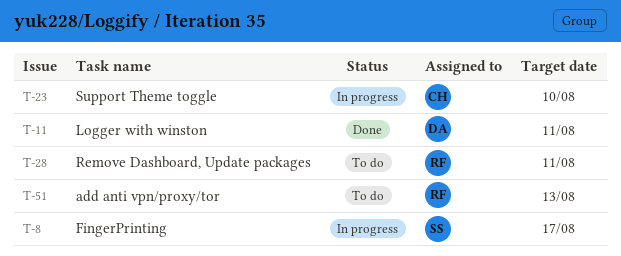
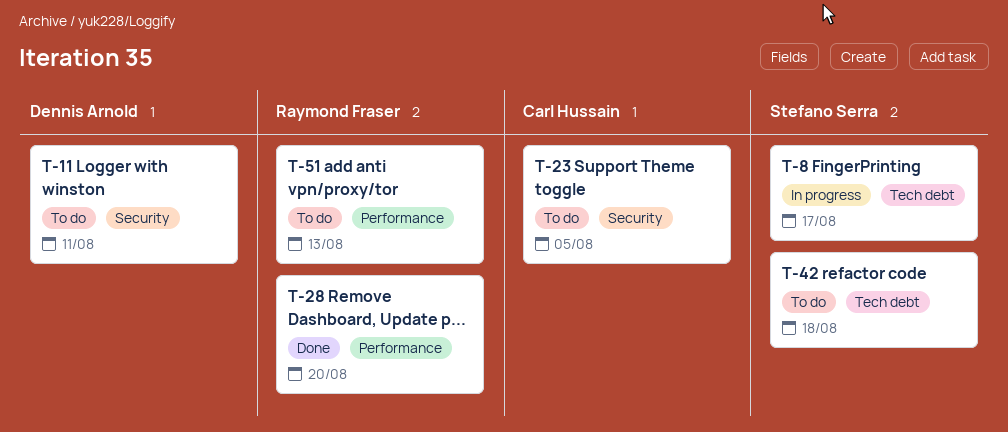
T-11, status: Done -> To do
T-23, status: In progress -> To do
T-23, due: Aug 10 -> Aug 5
T-28, status: To do -> Done
T-28, due: Aug 11 -> Aug 20
T-42: none -> present

